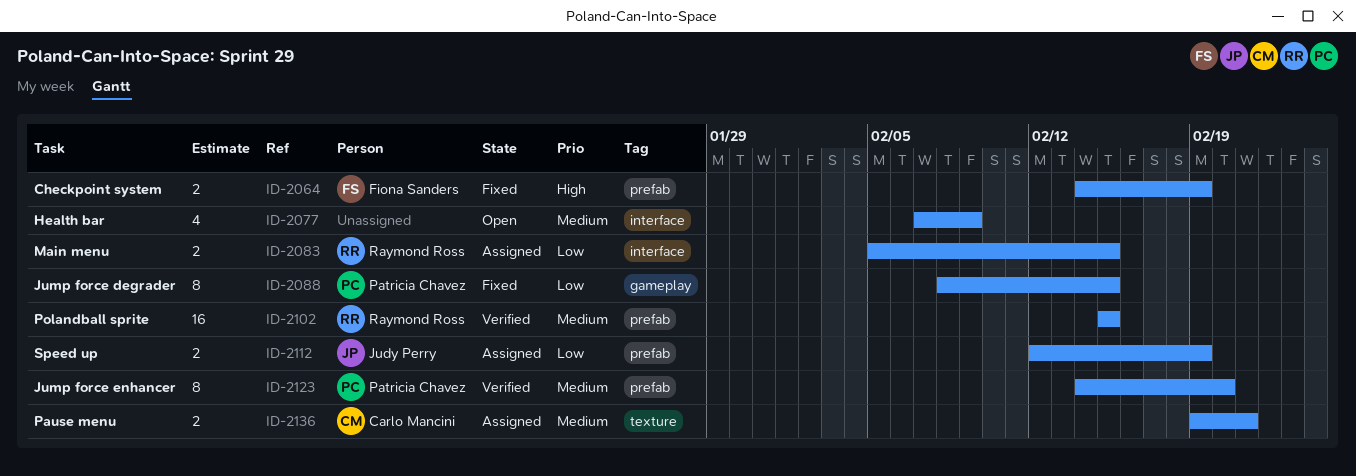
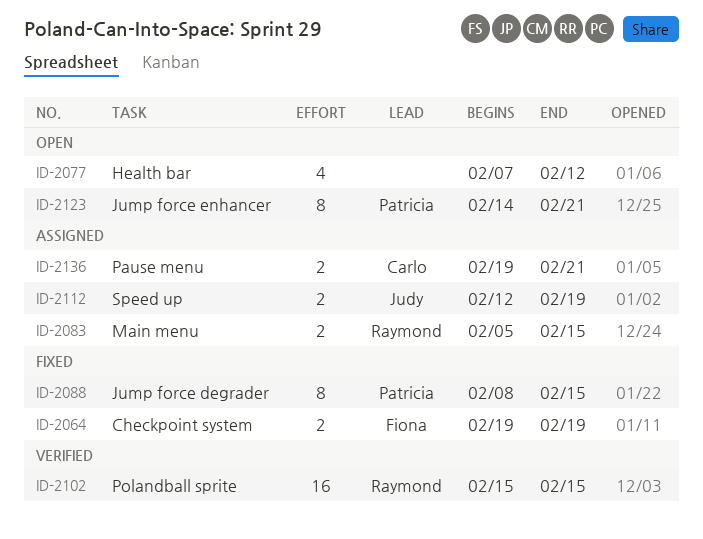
ID-2064, start: Feb 14 -> Feb 19
ID-2077, due: Feb 9 -> Feb 12
ID-2123, status: Verified -> Open
ID-2123, due: Feb 20 -> Feb 21

